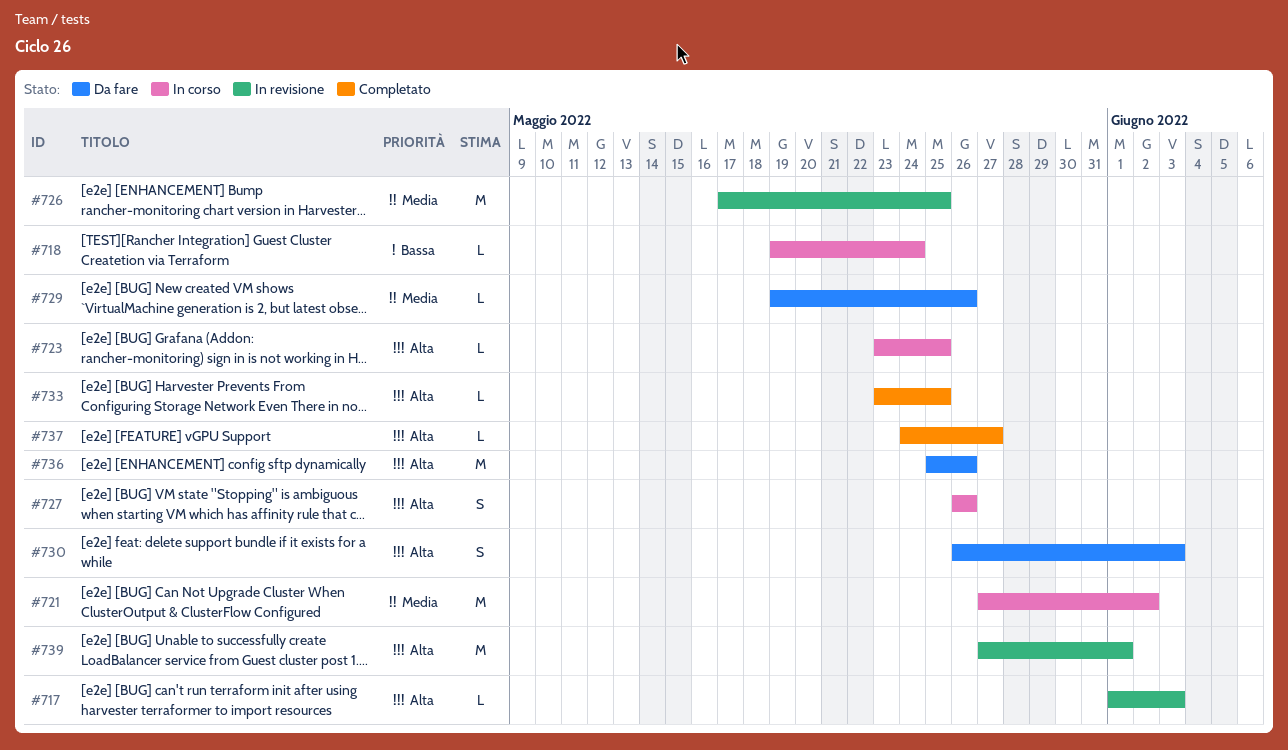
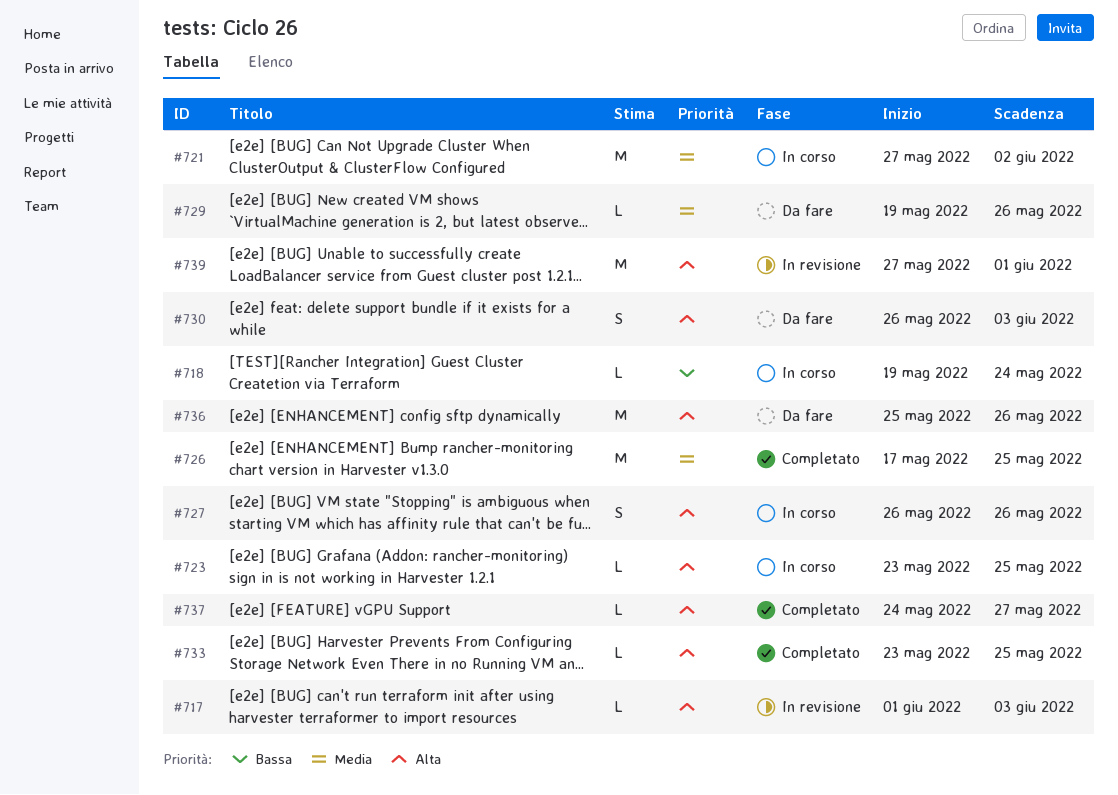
#726, status: In revisione -> Completato

